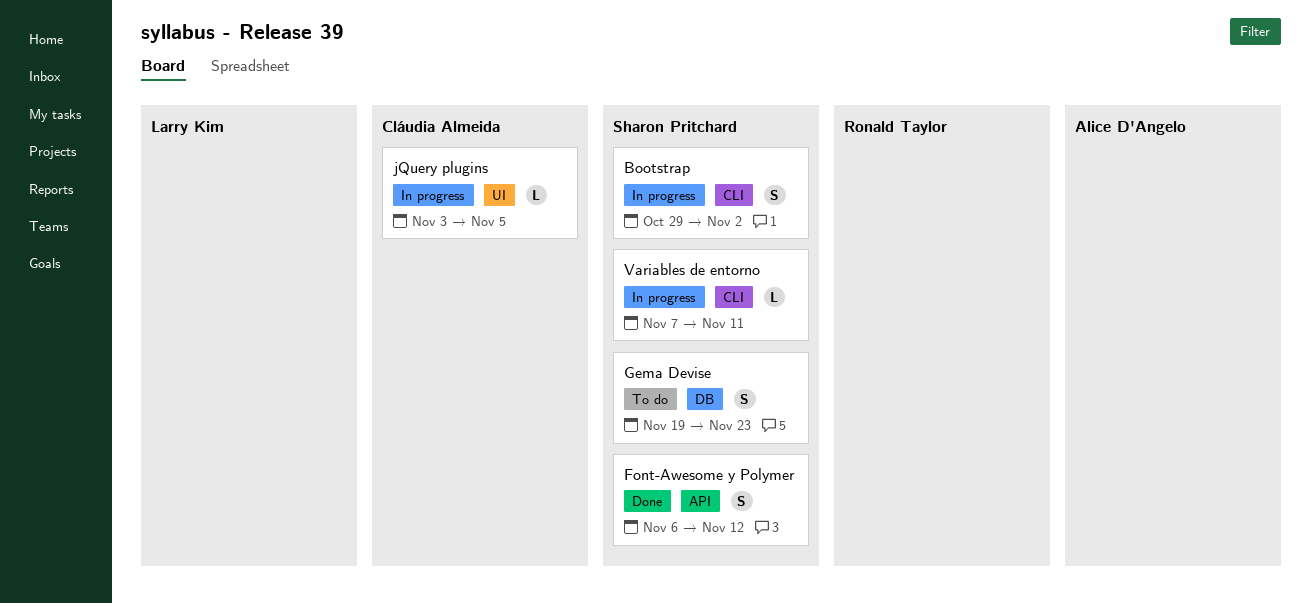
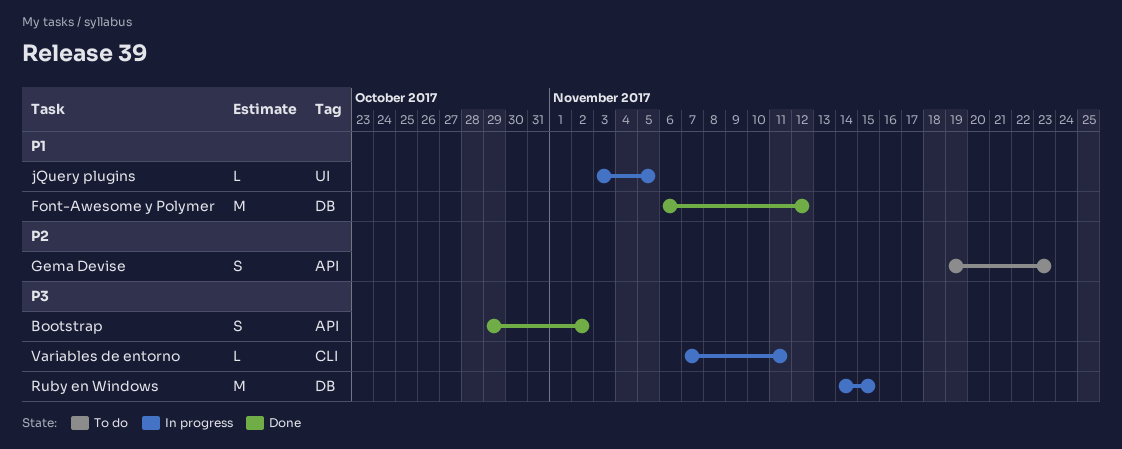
Bootstrap, status: In progress -> Done
Bootstrap, label: CLI -> API
Font-Awesome y Polymer, label: API -> DB
Font-Awesome y Polymer, estimate: S -> M
Gema Devise, label: DB -> API
Ruby en Windows: none -> present

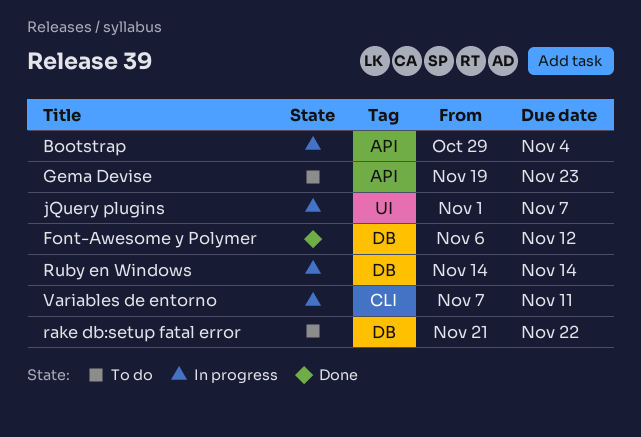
Bootstrap, status: Done -> In progress
Bootstrap, due: Nov 2 -> Nov 4
jQuery plugins, start: Nov 3 -> Nov 1
jQuery plugins, due: Nov 5 -> Nov 7
rake db:setup fatal error: none -> present
Ruby en Windows, due: Nov 15 -> Nov 14

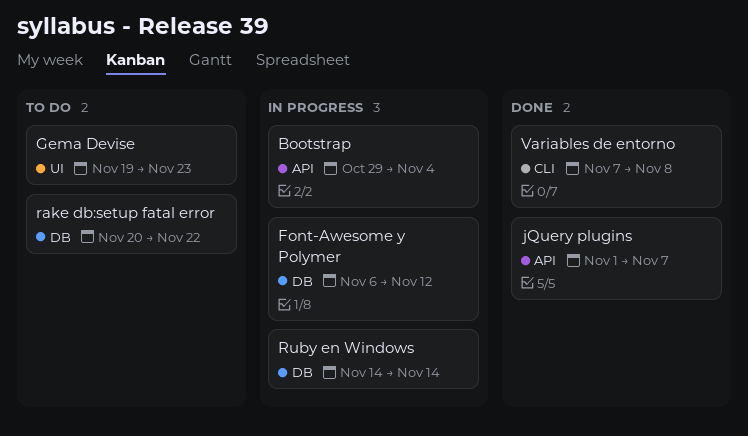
Font-Awesome y Polymer, status: Done -> In progress
Gema Devise, label: API -> UI
jQuery plugins, status: In progress -> Done
jQuery plugins, label: UI -> API
rake db:setup fatal error, start: Nov 21 -> Nov 20
Variables de entorno, status: In progress -> Done
Variables de entorno, due: Nov 11 -> Nov 8

